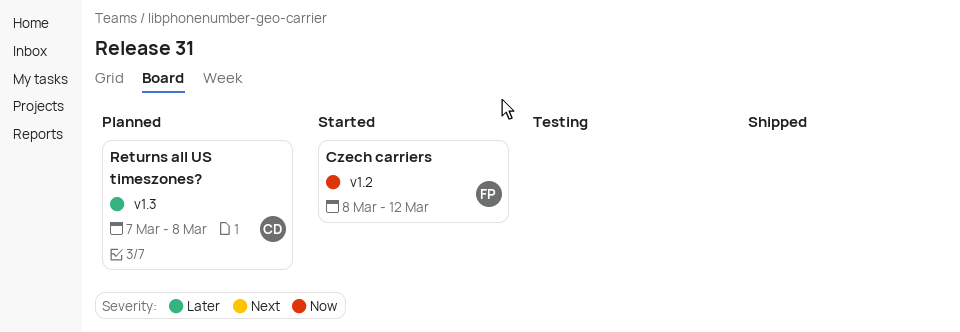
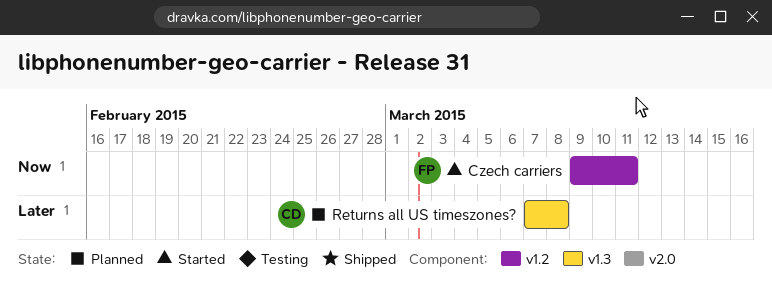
Czech carriers, start: Mar 8 -> Mar 9
Czech carriers, due: Mar 12 -> Mar 11

